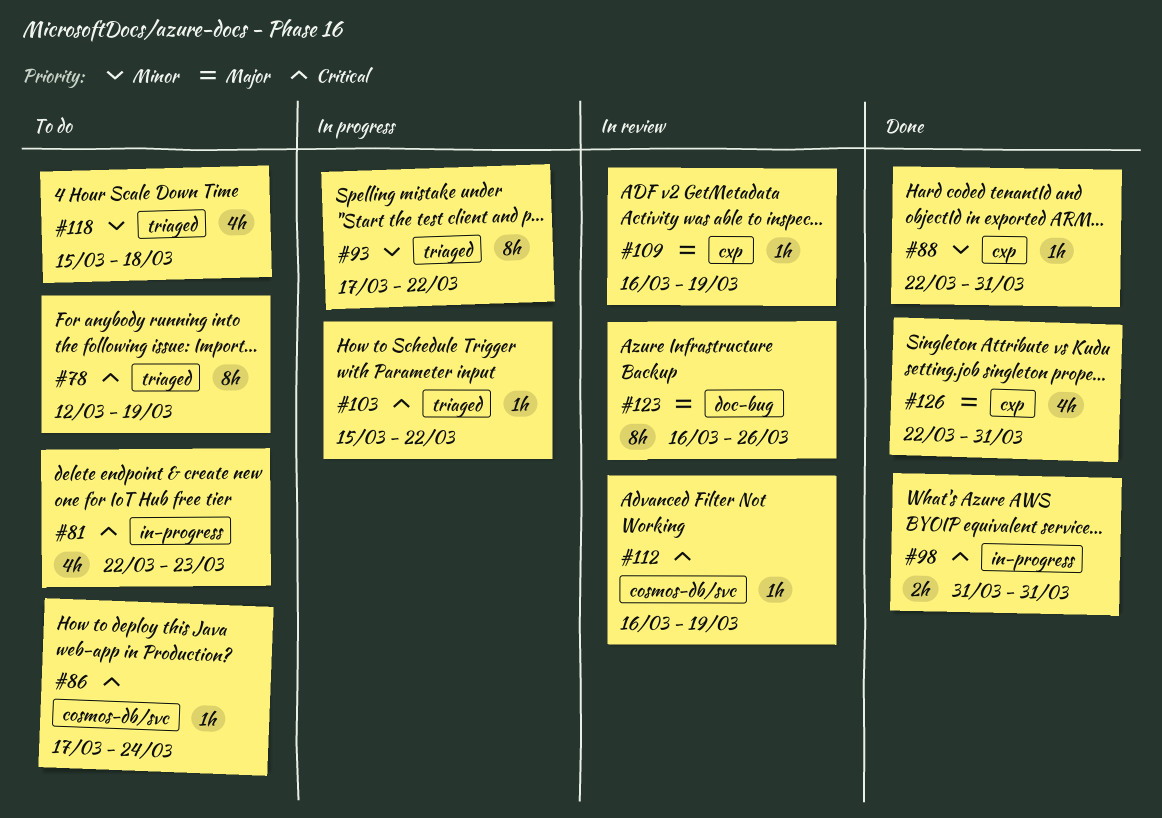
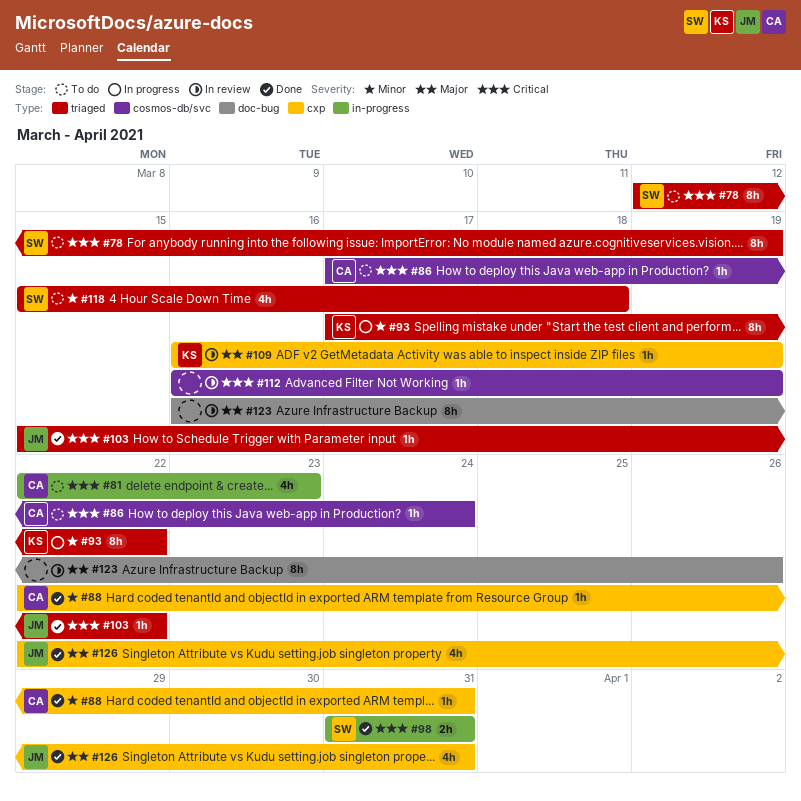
#103, status: In progress -> Done

